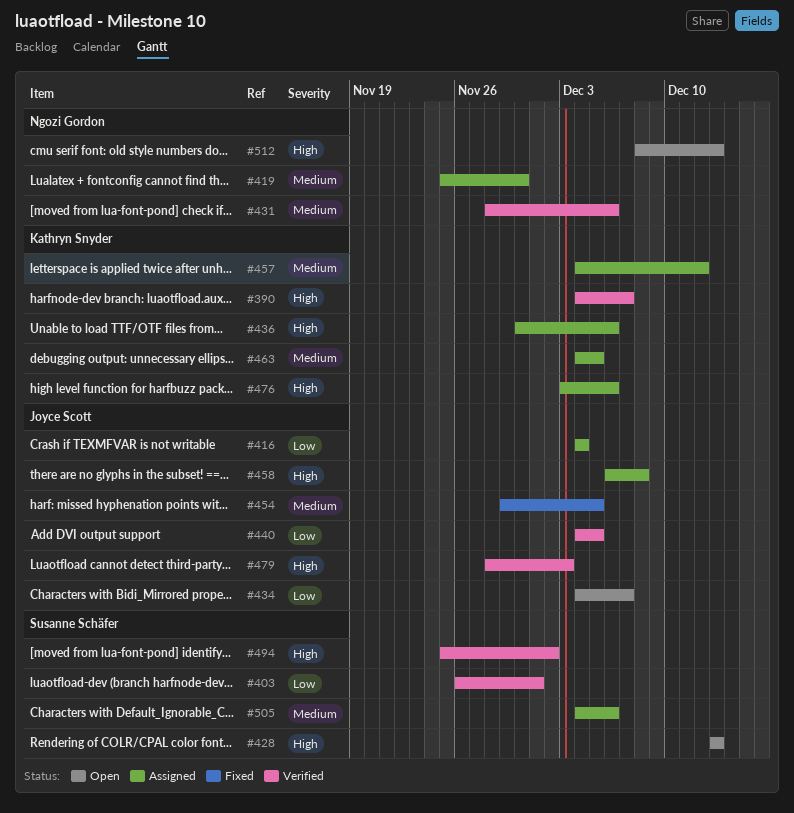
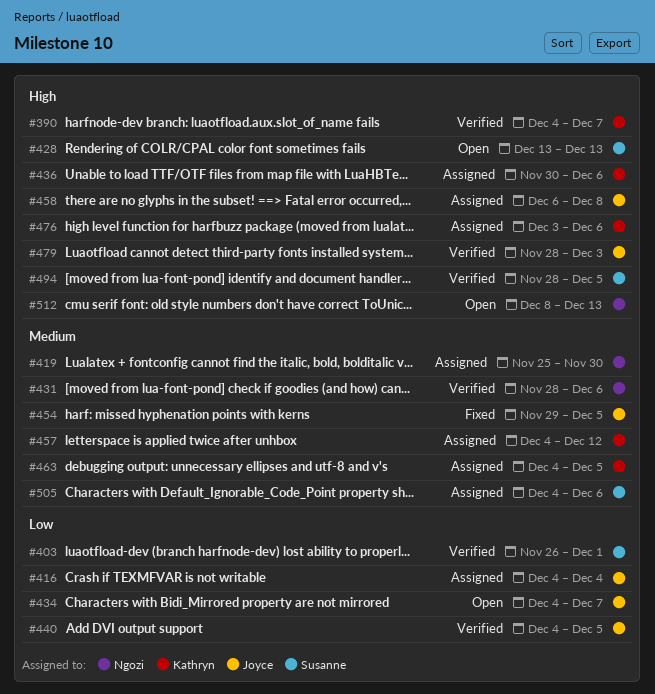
#494, start: Nov 25 -> Nov 28
#494, due: Dec 2 -> Dec 5

